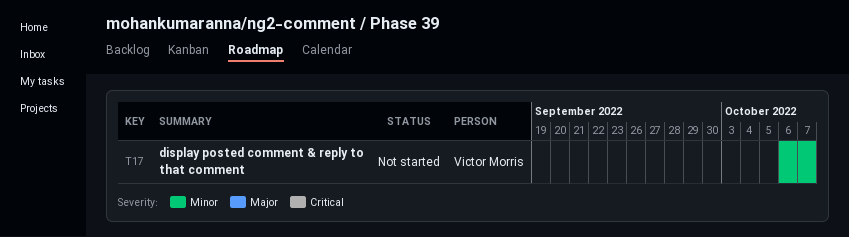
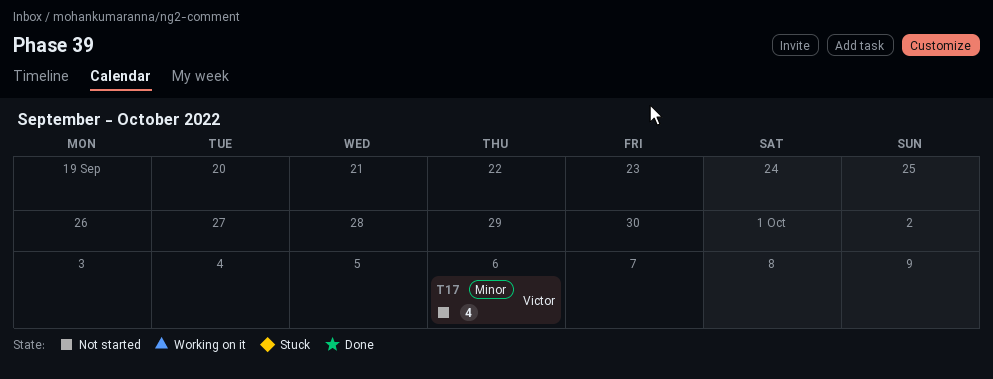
T17, due: Oct 7 -> Oct 6

